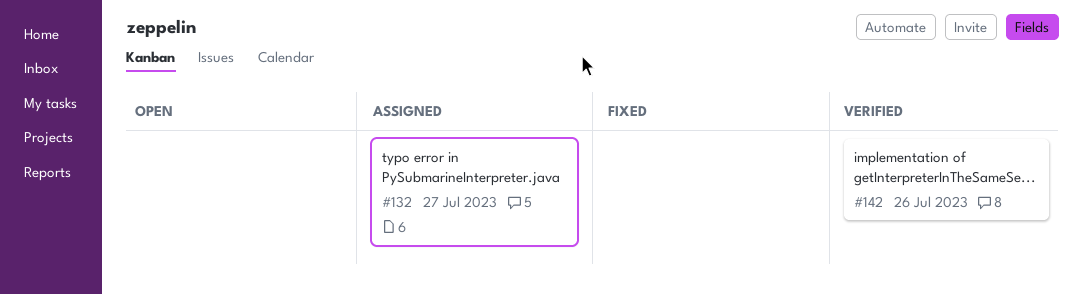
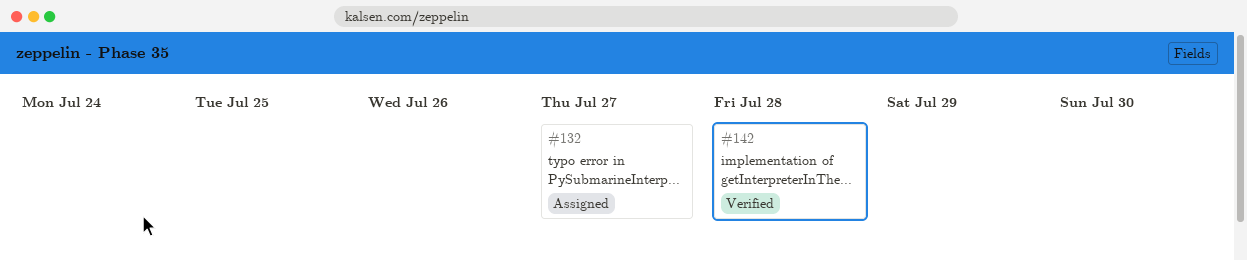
#142, due: Jul 26 -> Jul 28

